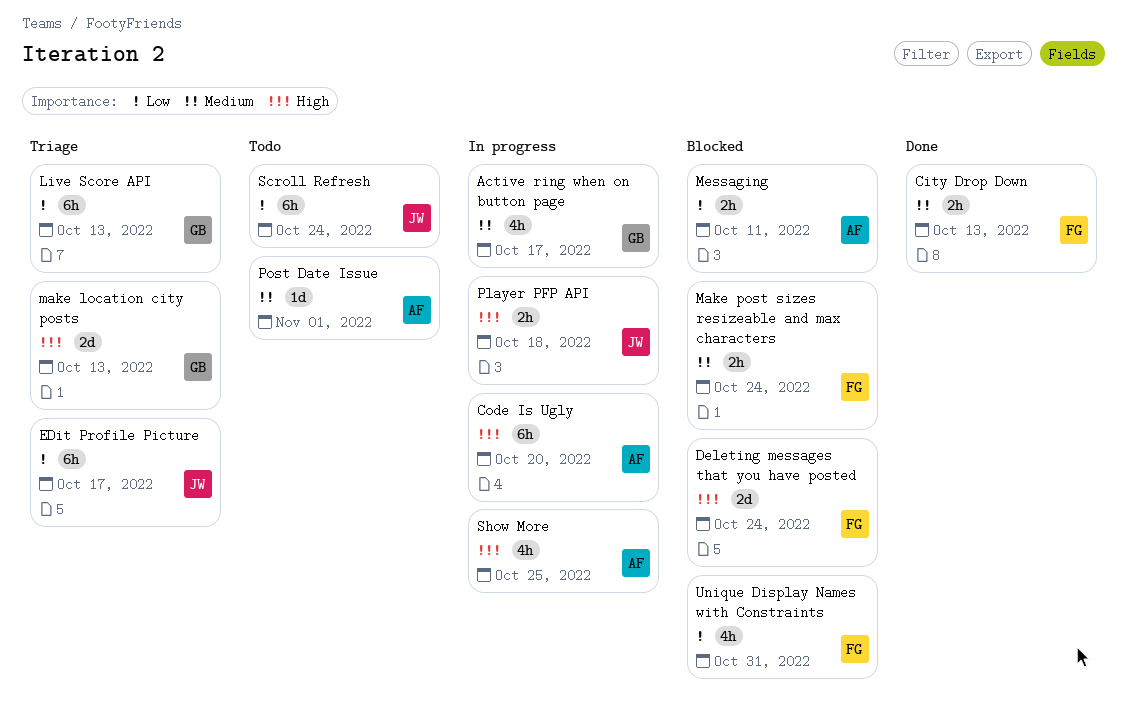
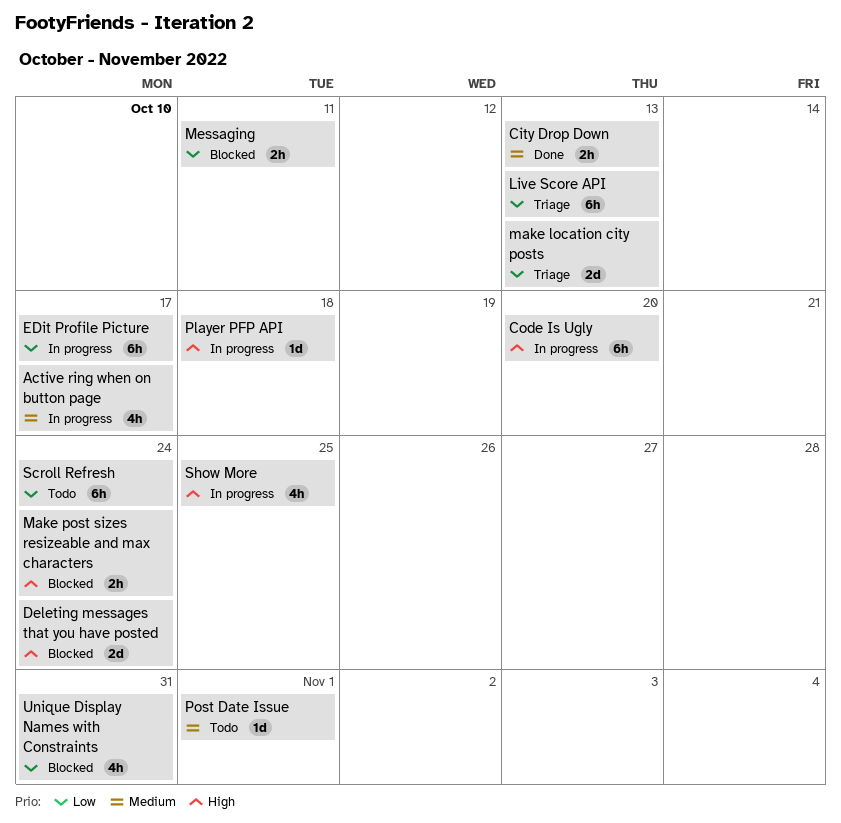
EDit Profile Picture, status: Triage -> In progress
make location city posts, priority: High -> Low
Make post sizes resizeable and max characters, priority: Medium -> High
Player PFP API, estimate: 2h -> 1d

